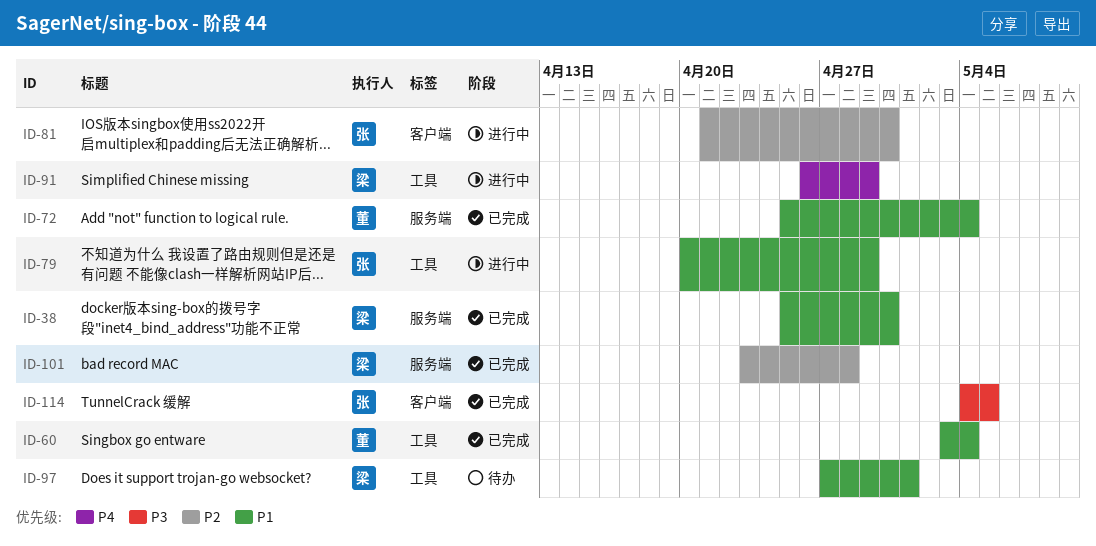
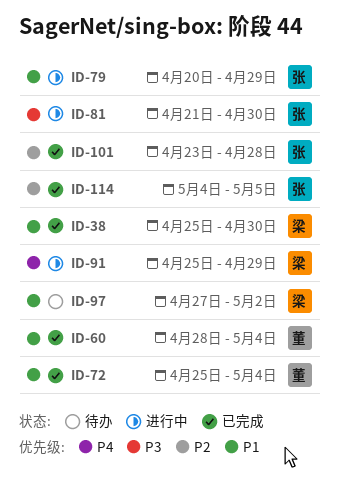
ID-60, start: May 3 -> Apr 28
ID-81, priority: P2 -> P3
ID-91, start: Apr 26 -> Apr 25
ID-97, due: May 1 -> May 2
ID-101, owner: 梁 -> 张
ID-114, priority: P3 -> P2

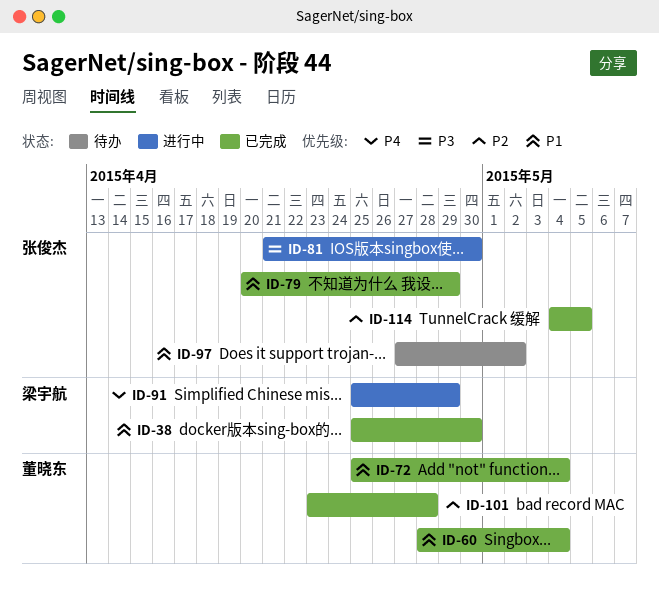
ID-79, status: 进行中 -> 已完成
ID-97, owner: 梁宇航 -> 张俊杰
ID-101, owner: 张俊杰 -> 董晓东

